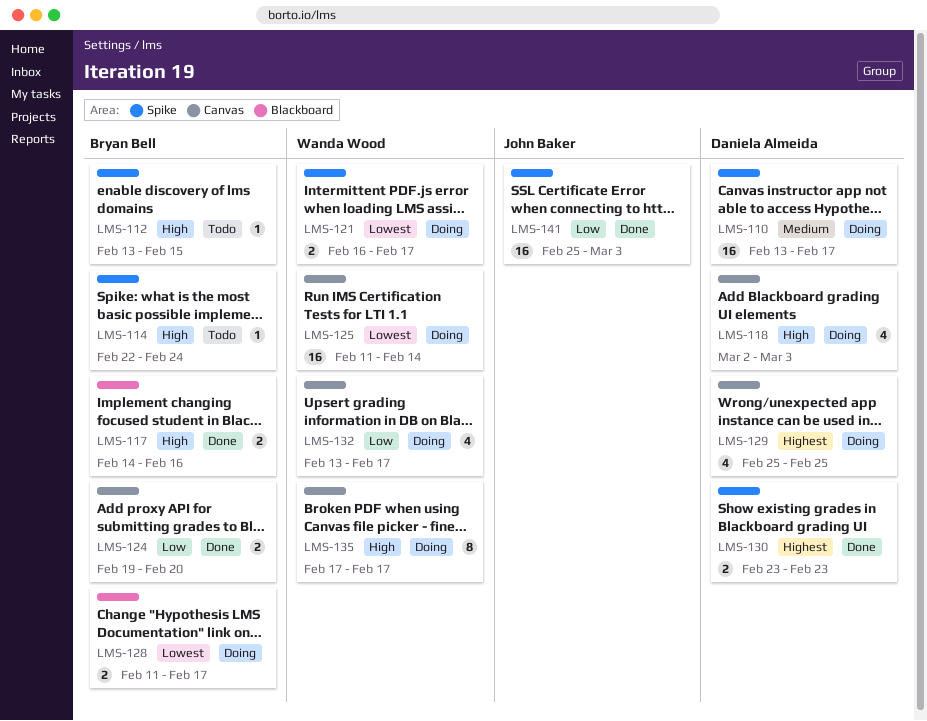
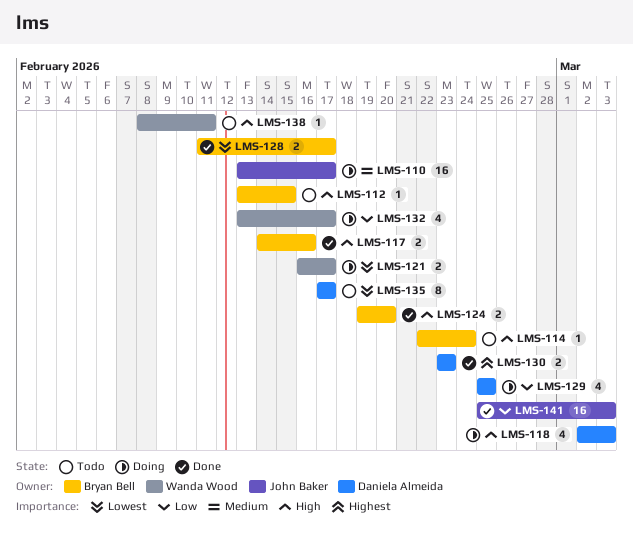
LMS-110, owner: Daniela Almeida -> John Baker
LMS-124, priority: Low -> High
LMS-125: present -> none
LMS-128, status: Doing -> Done
LMS-129, priority: Highest -> Low
LMS-135, status: Doing -> Todo
LMS-135, owner: Wanda Wood -> Daniela Almeida
LMS-135, priority: High -> Lowest
LMS-138: none -> present

